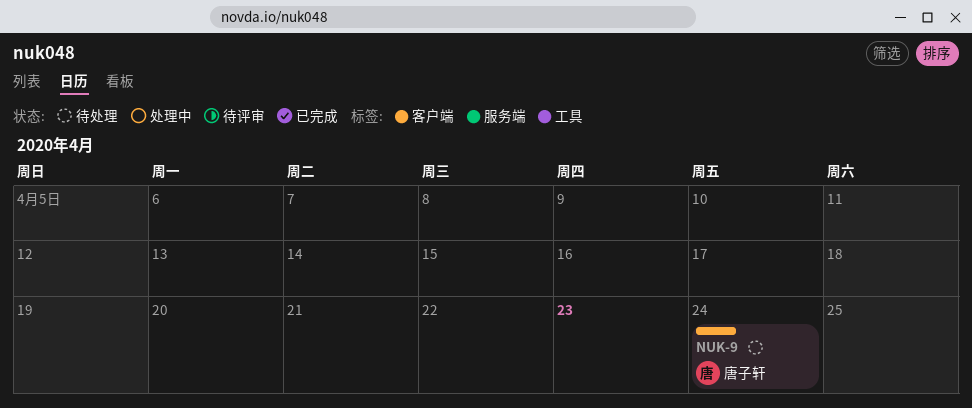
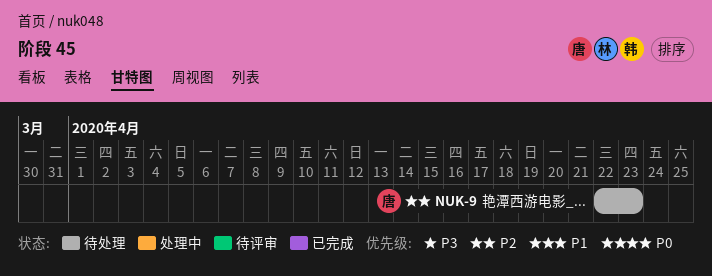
NUK-9, due: Apr 24 -> Apr 23

